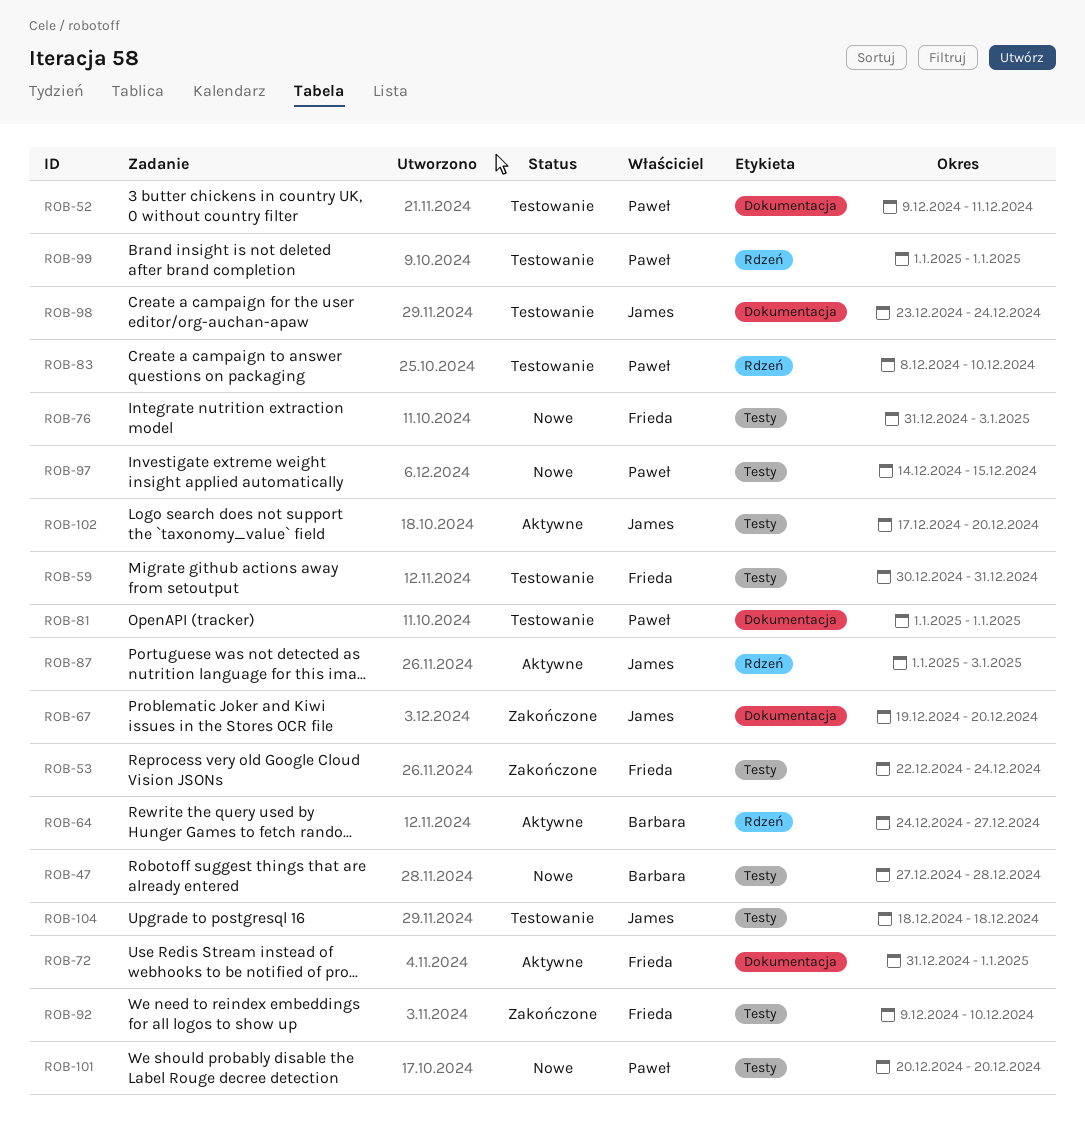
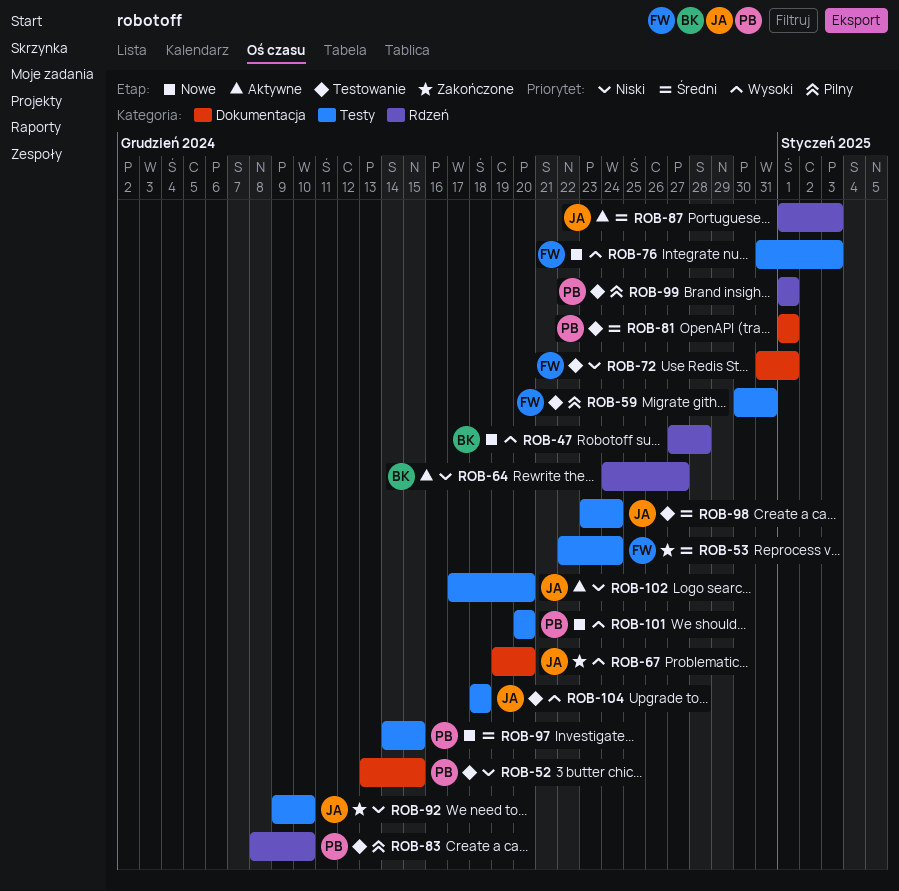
ROB-47, label: Testy -> Rdzeń
ROB-52, start: Dec 9 -> Dec 13
ROB-52, due: Dec 11 -> Dec 15
ROB-72, status: Aktywne -> Testowanie
ROB-92, owner: Frieda -> James
ROB-98, label: Dokumentacja -> Testy

